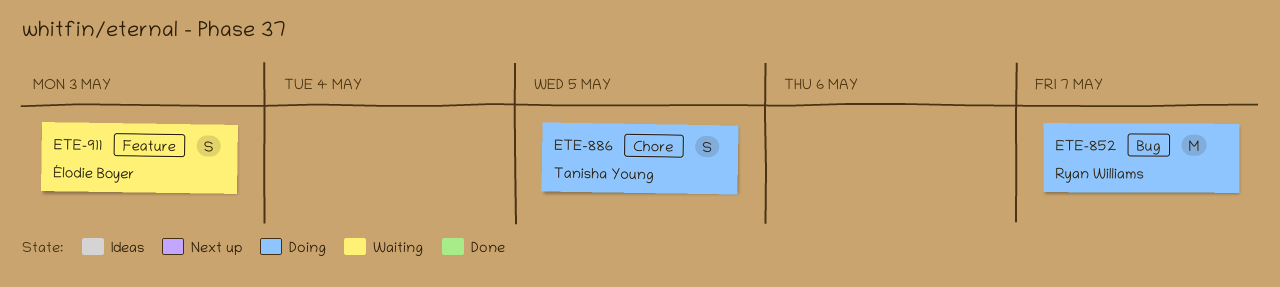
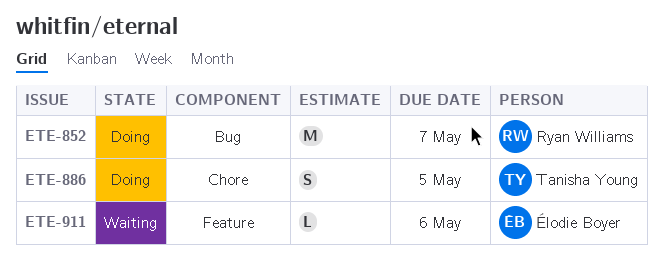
ETE-911, estimate: S -> L
ETE-911, due: May 3 -> May 6

